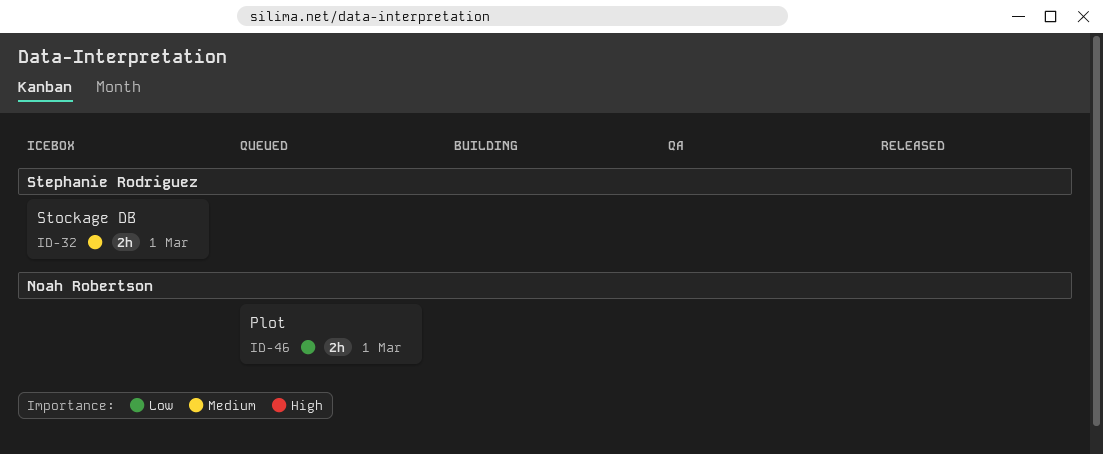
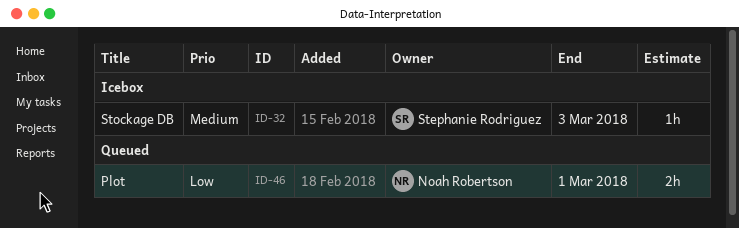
ID-32, estimate: 2h -> 1h
ID-32, due: Mar 1 -> Mar 3

